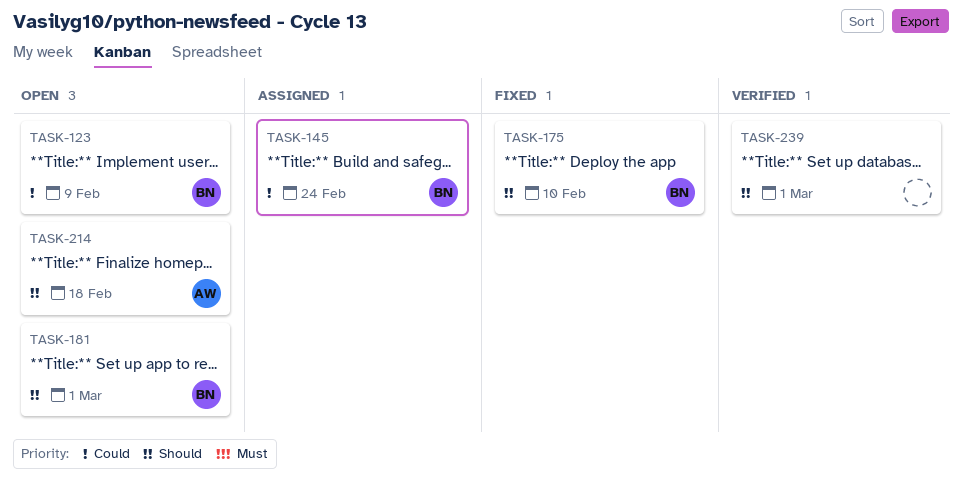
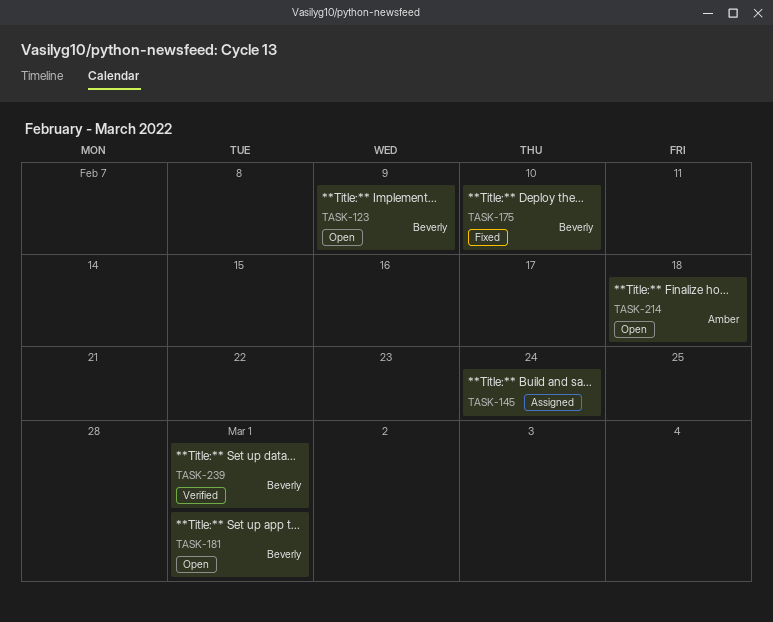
TASK-145, owner: Beverly -> none
TASK-239, owner: none -> Beverly

